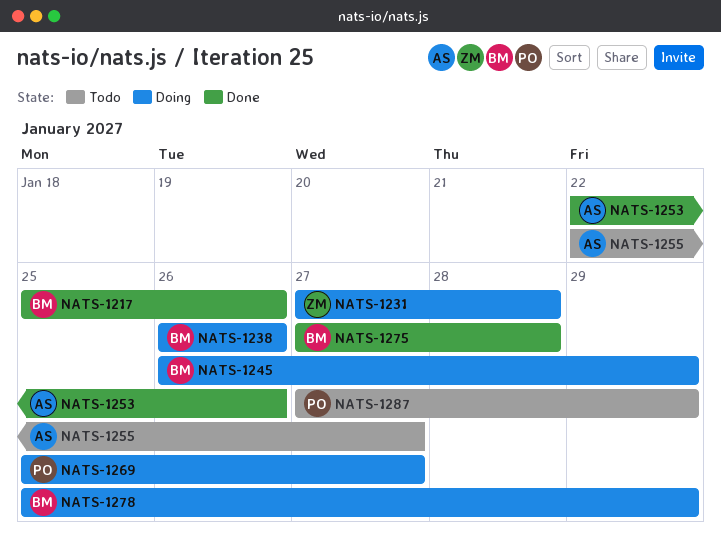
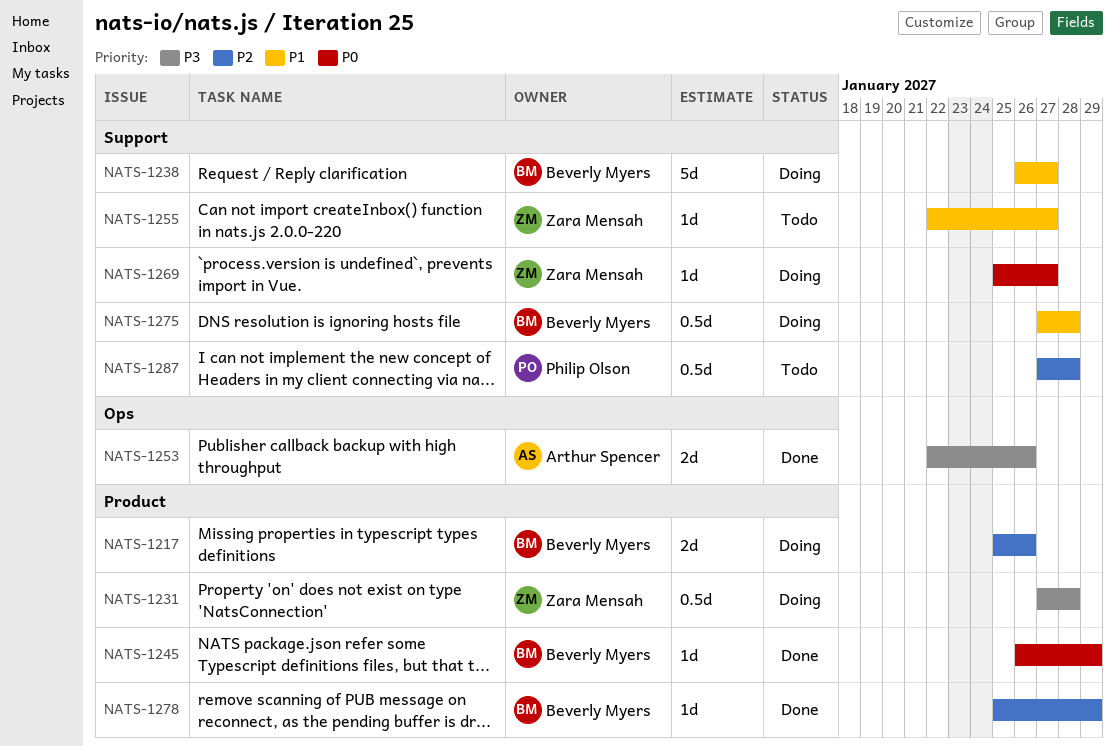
NATS-1217, status: Done -> Doing
NATS-1238, due: Jan 26 -> Jan 27
NATS-1245, status: Doing -> Done
NATS-1255, owner: Arthur Spencer -> Zara Mensah
NATS-1269, owner: Philip Olson -> Zara Mensah
NATS-1275, status: Done -> Doing
NATS-1278, status: Doing -> Done
NATS-1287, due: Jan 29 -> Jan 28

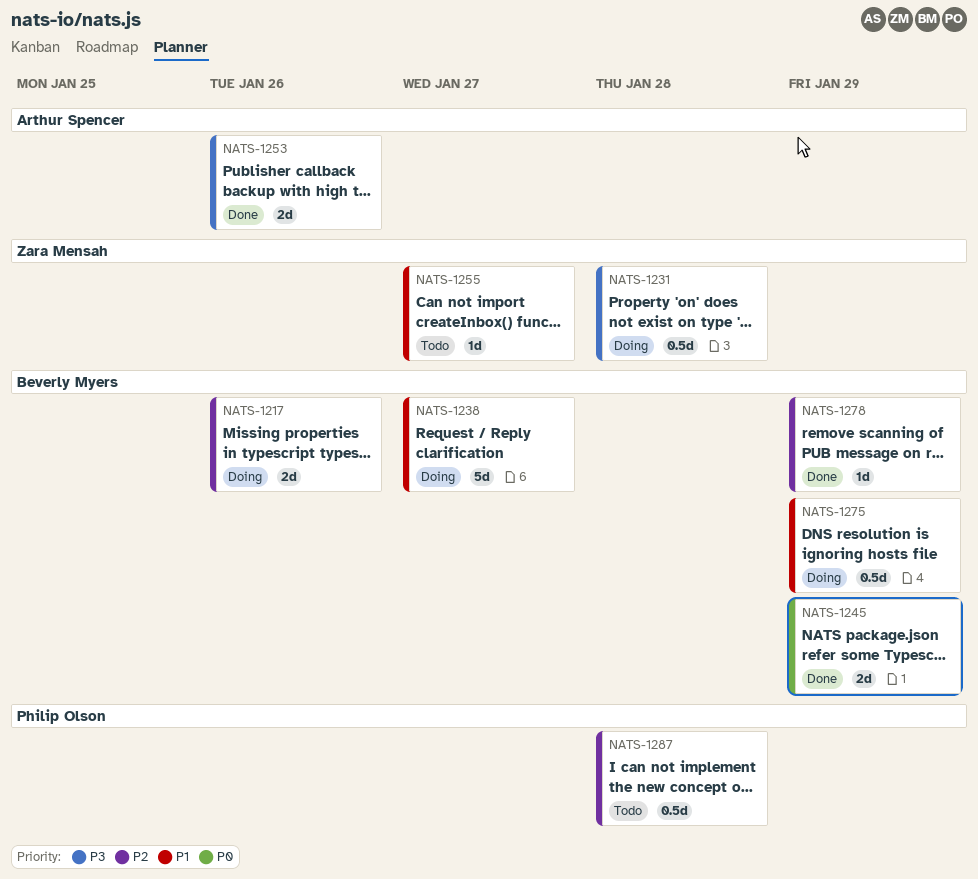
NATS-1245, estimate: 1d -> 2d
NATS-1269: present -> none
NATS-1275, due: Jan 28 -> Jan 29

